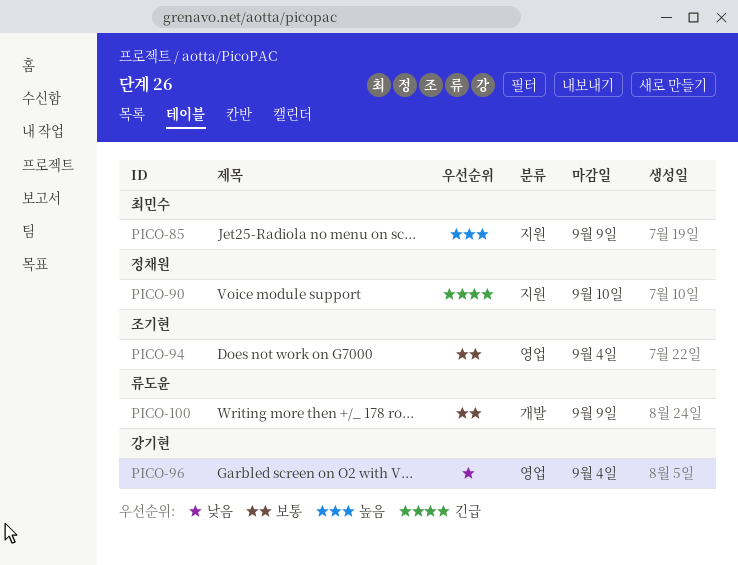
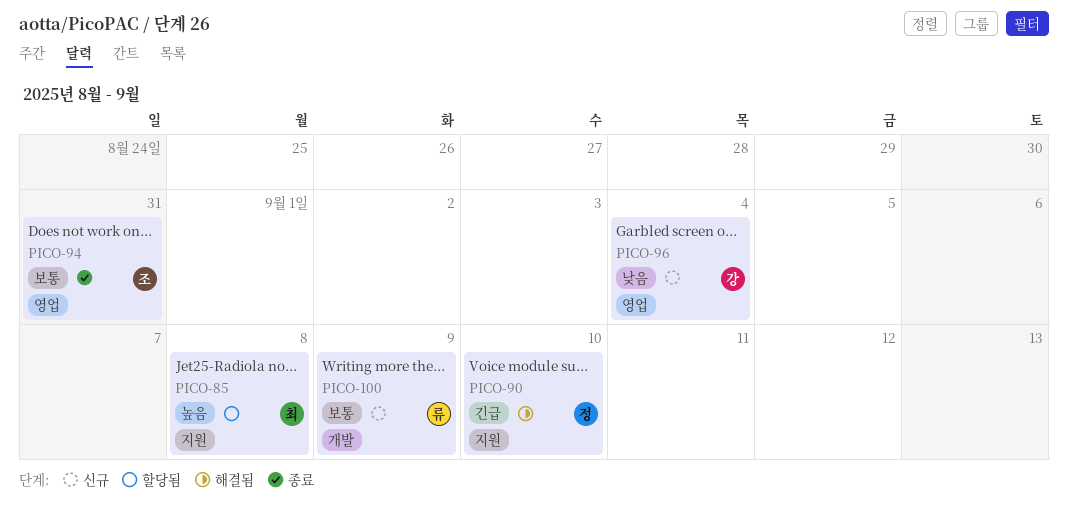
PICO-85, due: Sep 9 -> Sep 8
PICO-94, due: Sep 4 -> Aug 31

